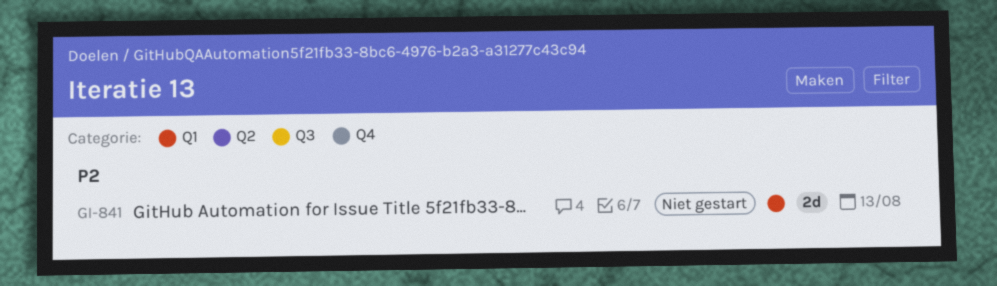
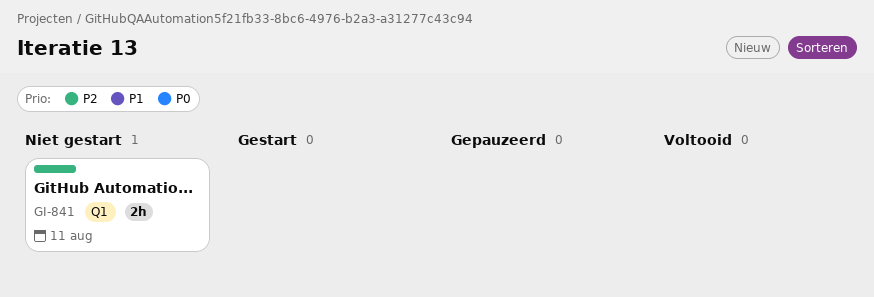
GI-841, estimate: 2d -> 2h
GI-841, due: Aug 13 -> Aug 11

